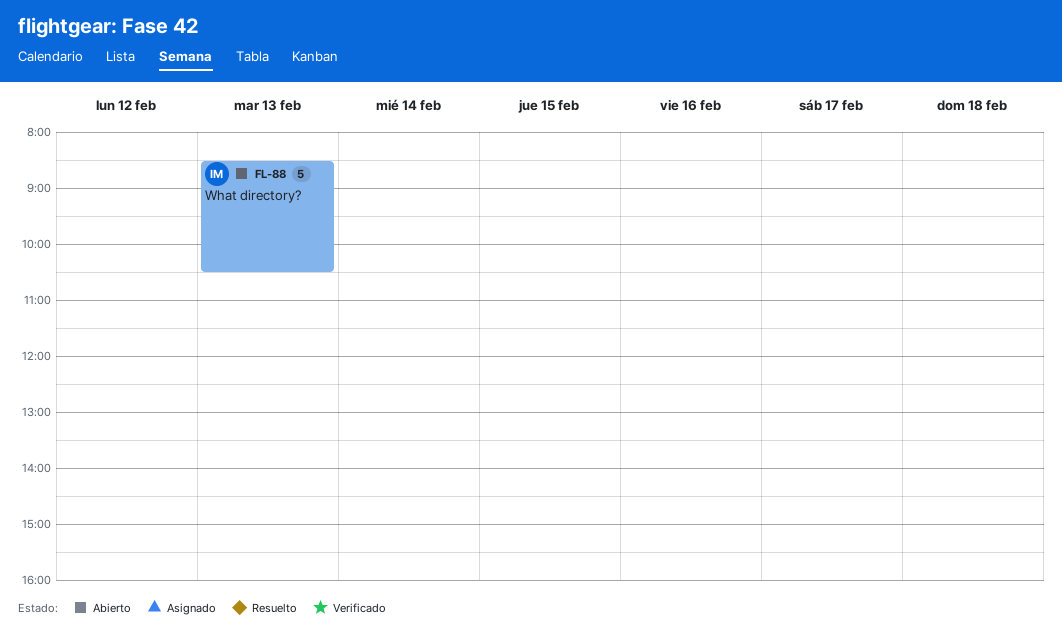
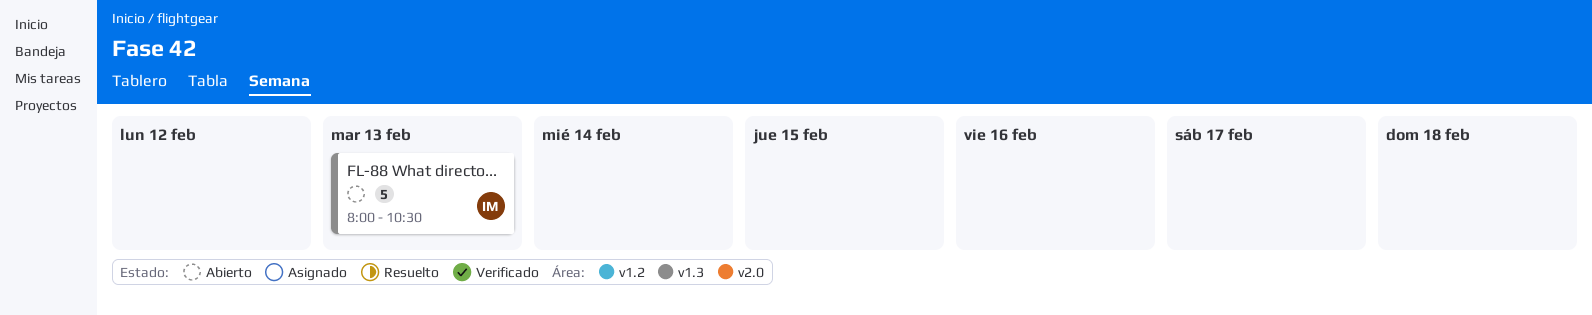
FL-88, begins: 08:30 -> 08:00

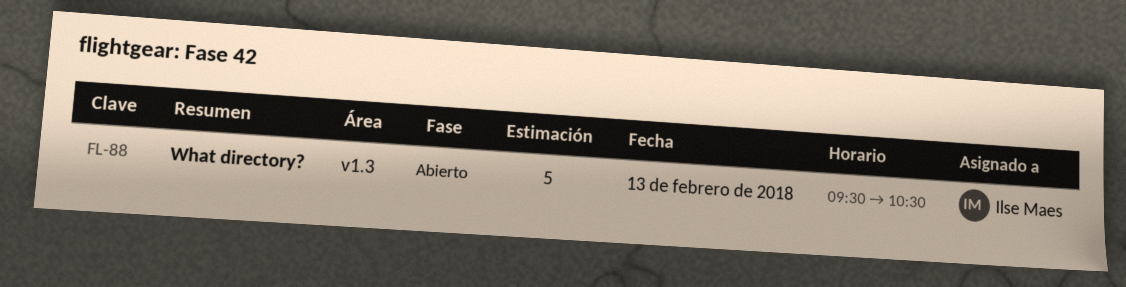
FL-88, begins: 08:00 -> 09:30

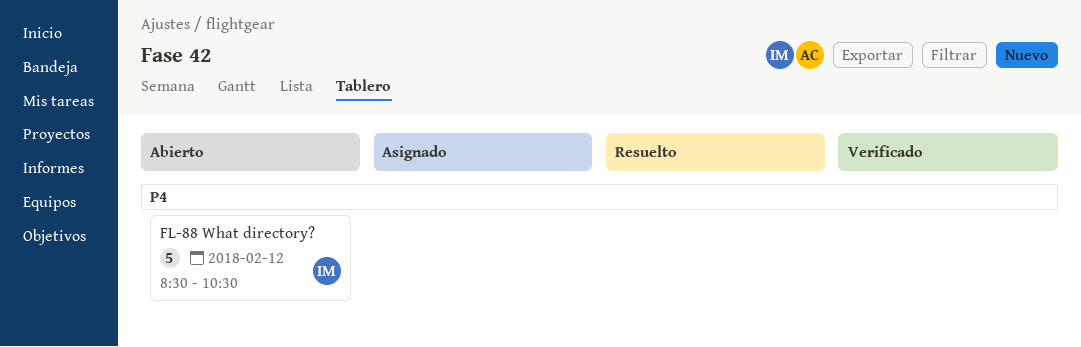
FL-88, day: Feb 13 -> Feb 12
FL-88, begins: 09:30 -> 08:30

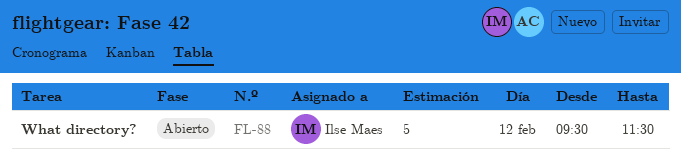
FL-88, begins: 08:30 -> 09:30
FL-88, ends: 10:30 -> 11:30

